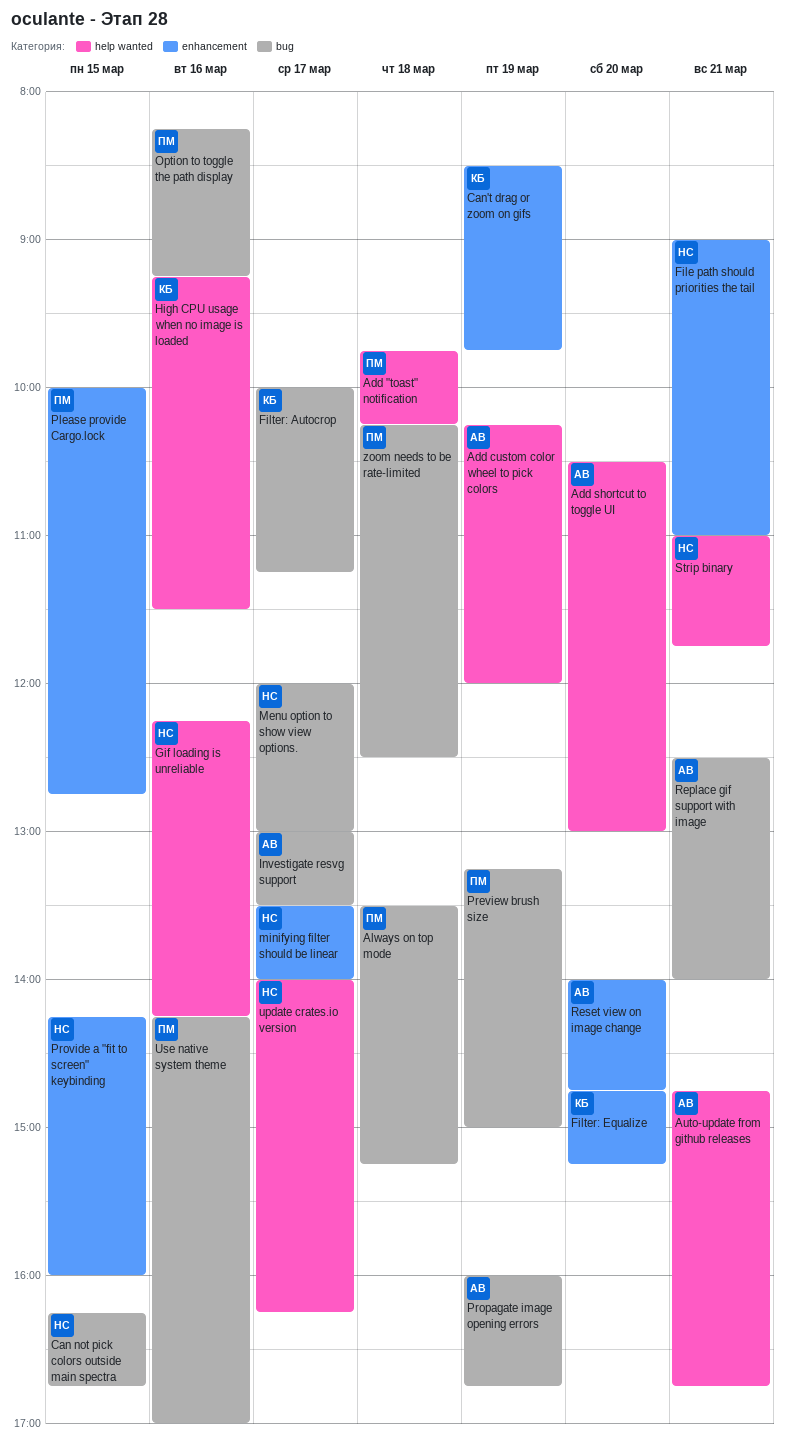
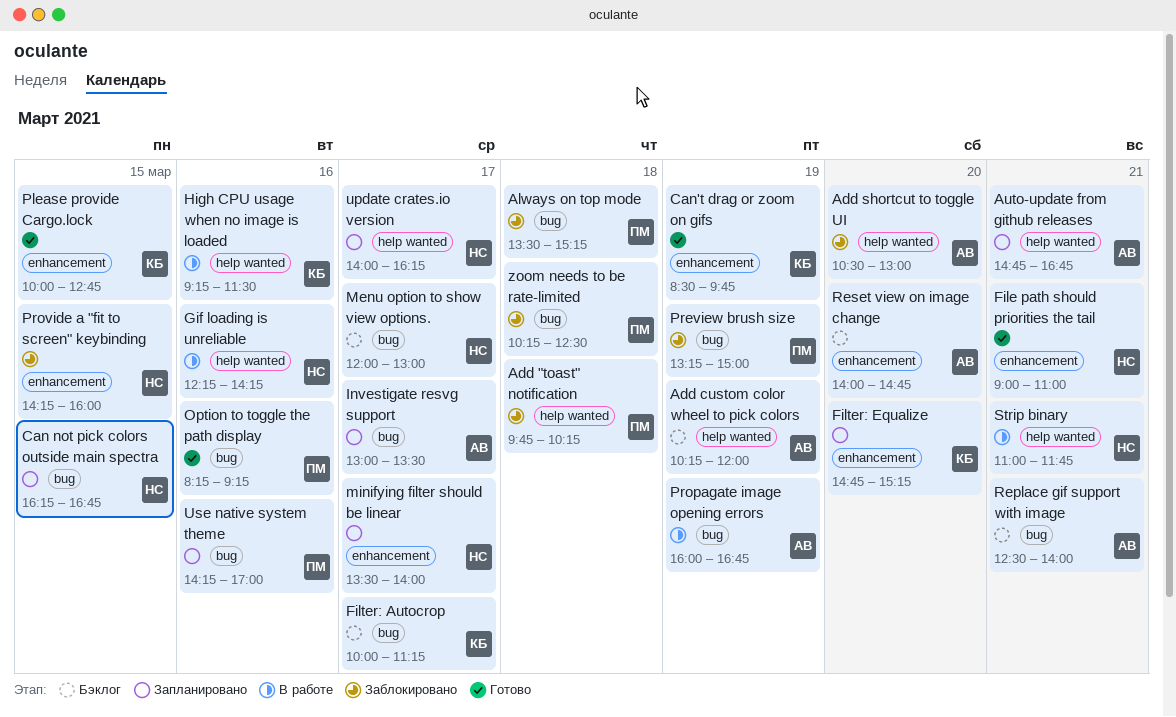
Please provide Cargo.lock, owner: ПМ -> КБ

